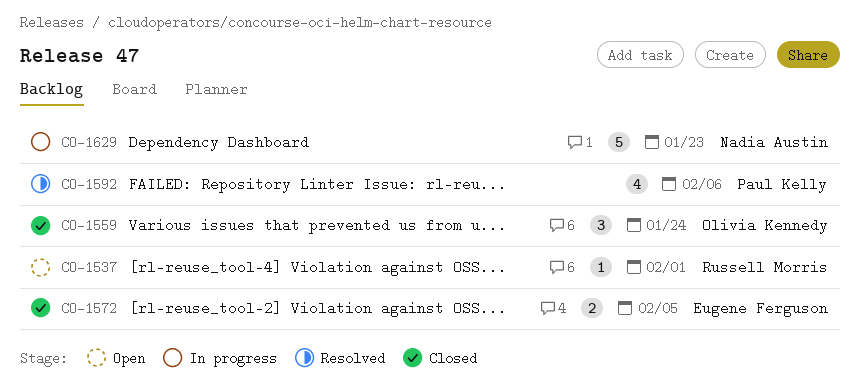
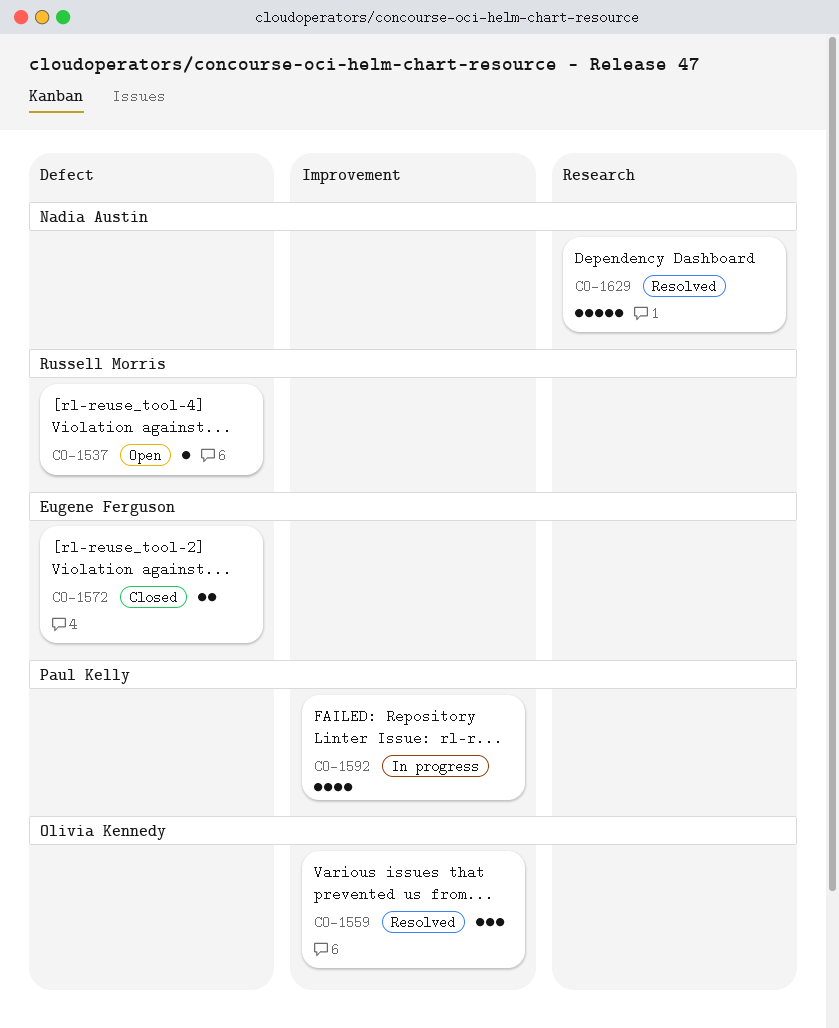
CO-1559, status: Closed -> Resolved
CO-1592, status: Resolved -> In progress
CO-1629, status: In progress -> Resolved

